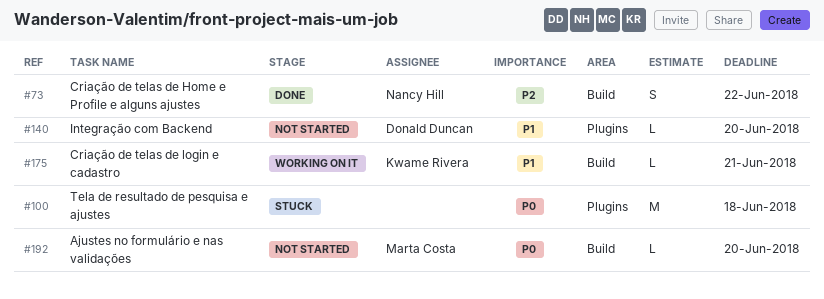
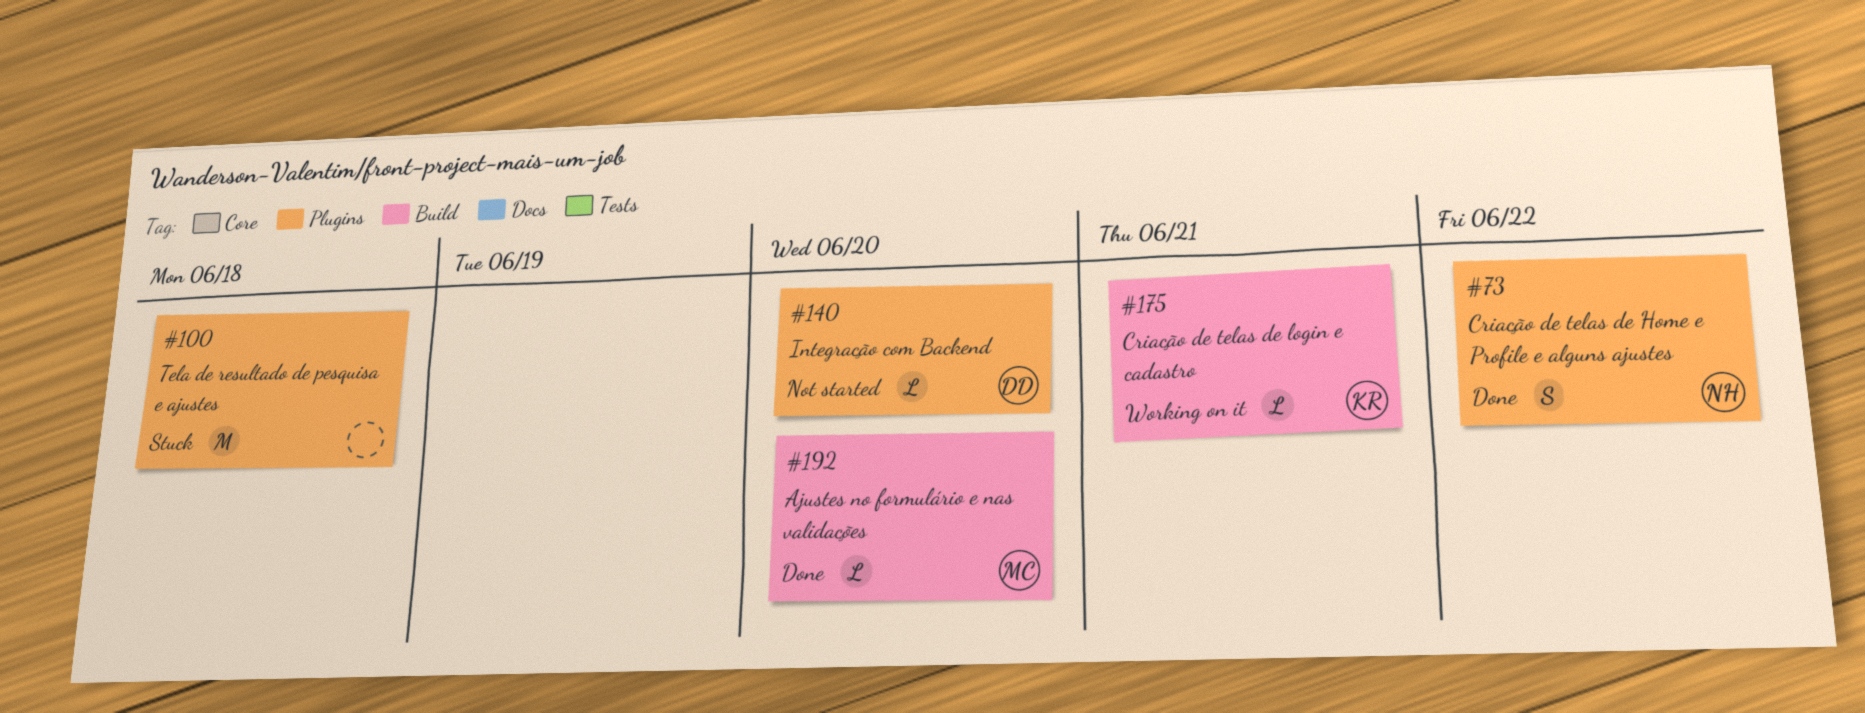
#73, label: Build -> Plugins
#192, status: Not started -> Done

